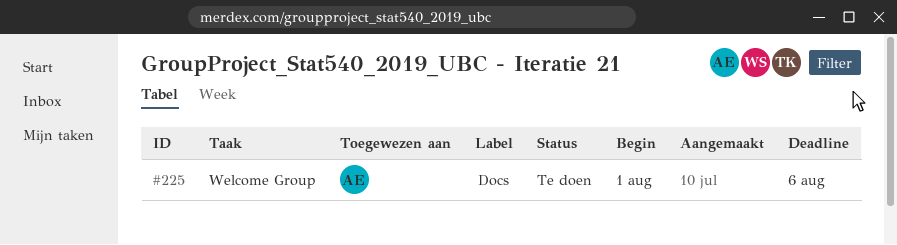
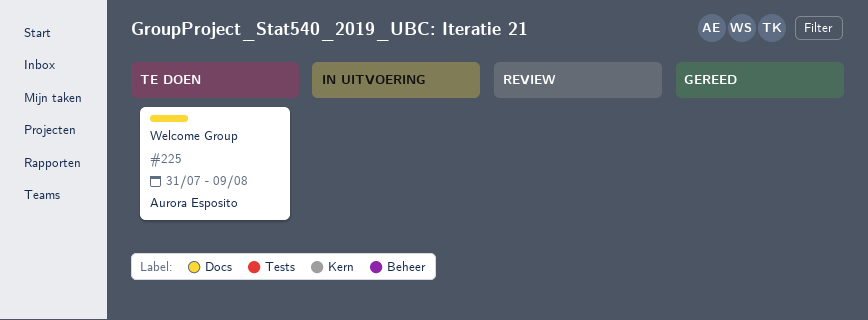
#225, start: Aug 1 -> Jul 31
#225, due: Aug 6 -> Aug 9

